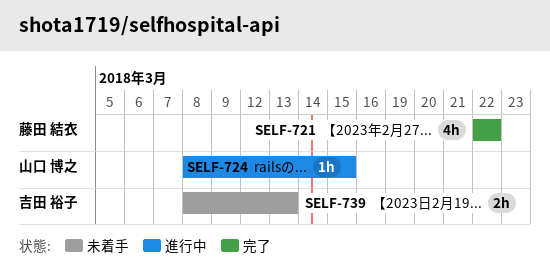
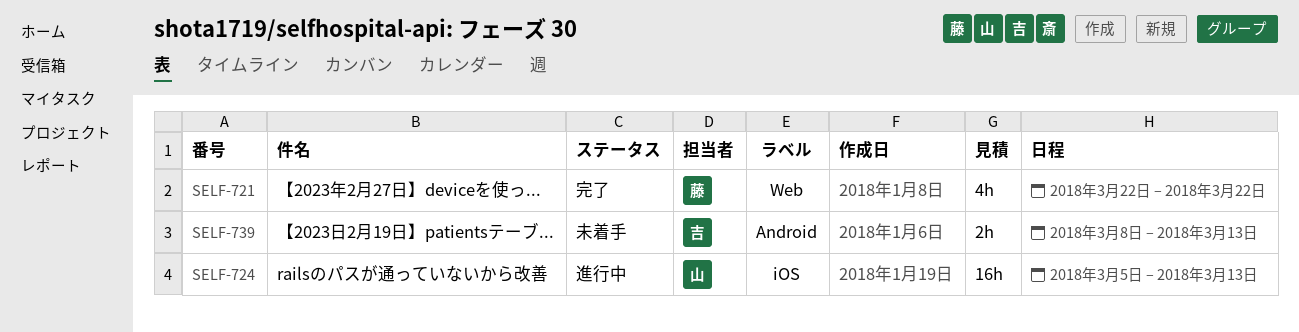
SELF-724, estimate: 1h -> 16h
SELF-724, start: Mar 8 -> Mar 5
SELF-724, due: Mar 15 -> Mar 13

